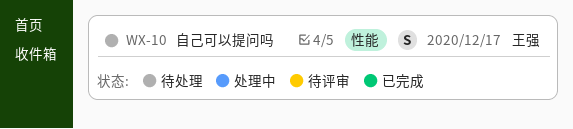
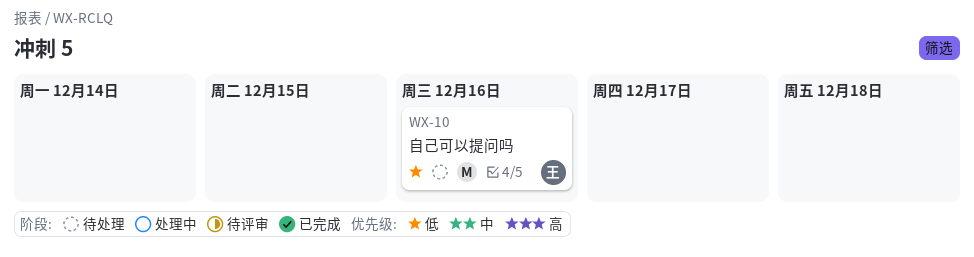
WX-10, estimate: S -> M
WX-10, due: Dec 17 -> Dec 16

